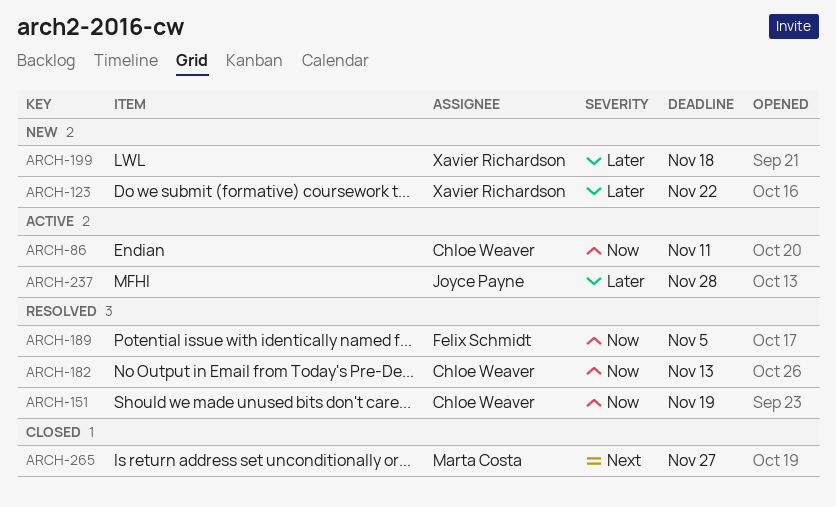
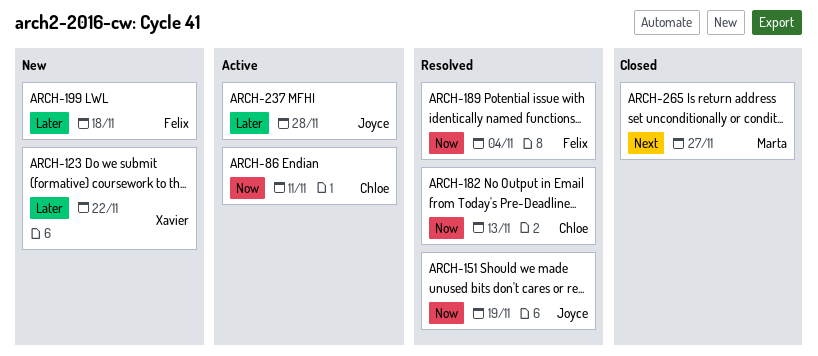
ARCH-151, owner: Chloe Weaver -> Joyce Payne
ARCH-189, due: Nov 5 -> Nov 4
ARCH-199, owner: Xavier Richardson -> Felix Schmidt

